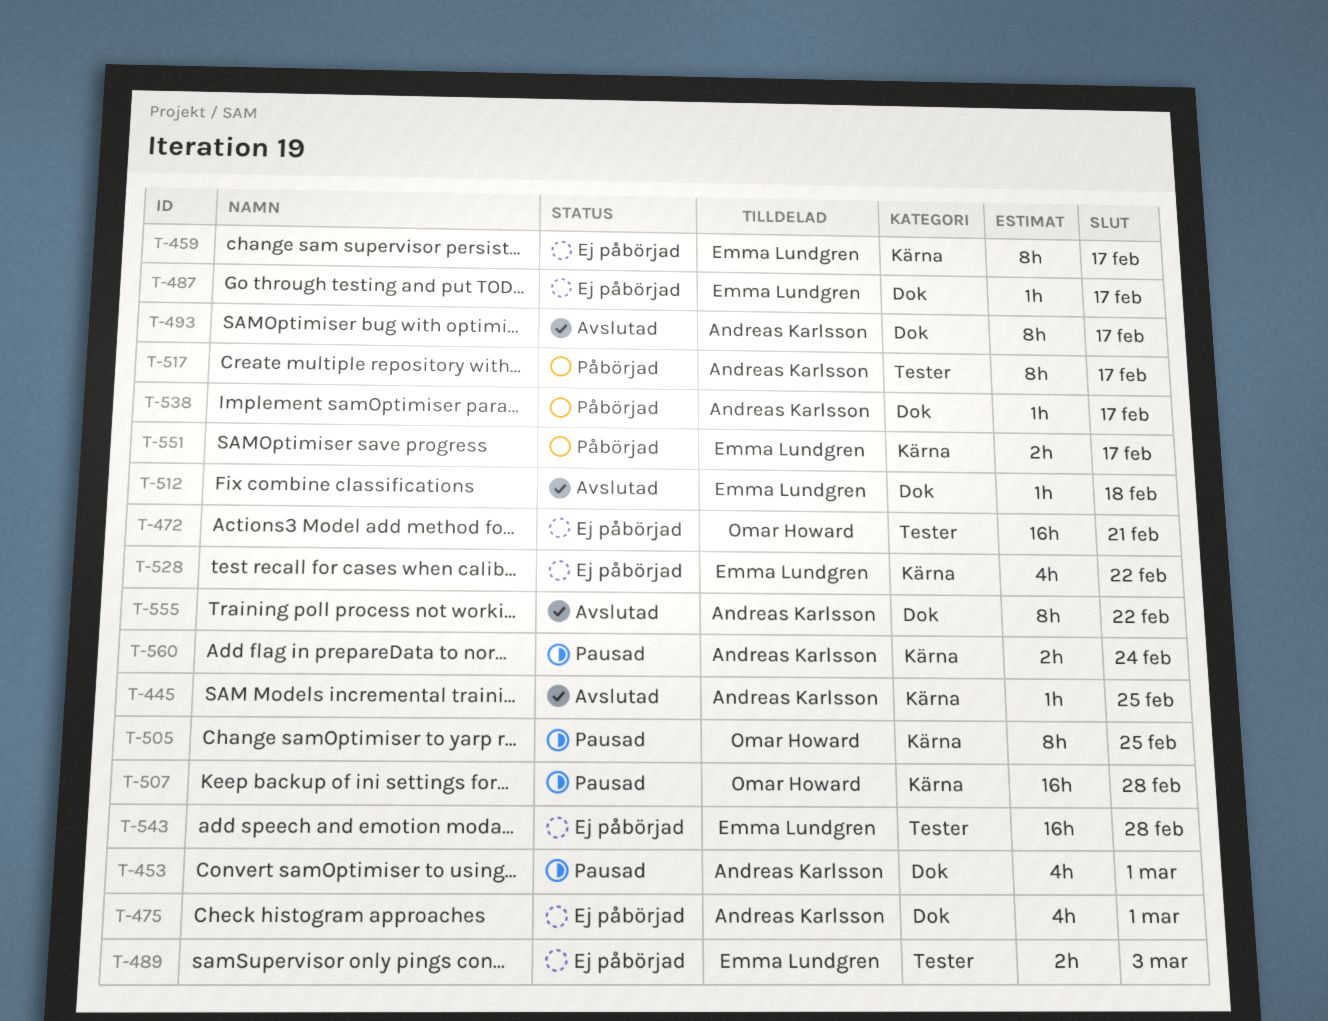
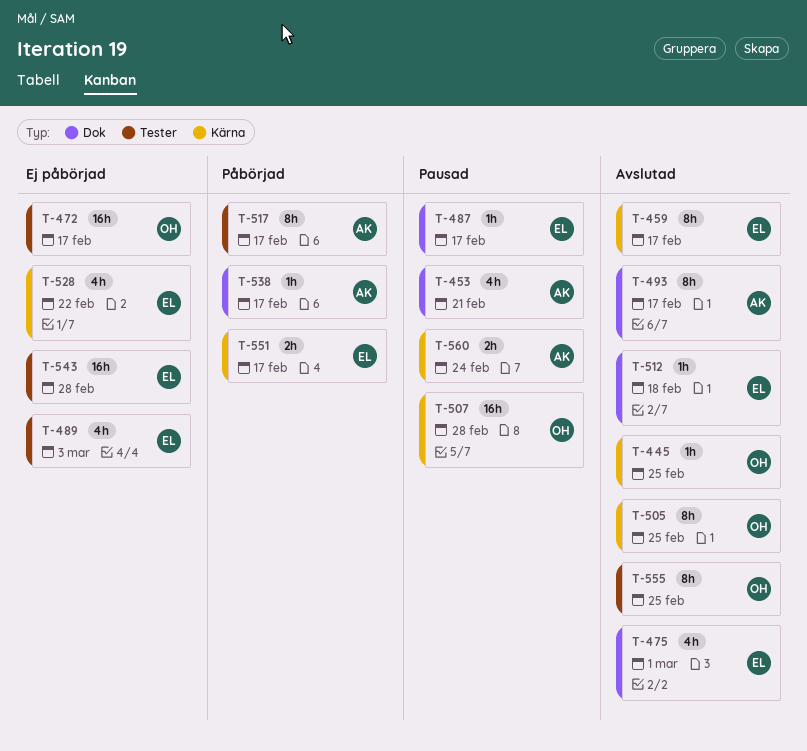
T-445, owner: Andreas Karlsson -> Omar Howard
T-453, due: Mar 1 -> Feb 21
T-459, status: Ej påbörjad -> Avslutad
T-472, due: Feb 21 -> Feb 17
T-475, status: Ej påbörjad -> Avslutad
T-475, owner: Andreas Karlsson -> Emma Lundgren
T-487, status: Ej påbörjad -> Pausad
T-489, estimate: 2h -> 4h
T-505, status: Pausad -> Avslutad
T-555, owner: Andreas Karlsson -> Omar Howard
T-555, label: Dok -> Tester
T-555, due: Feb 22 -> Feb 25

